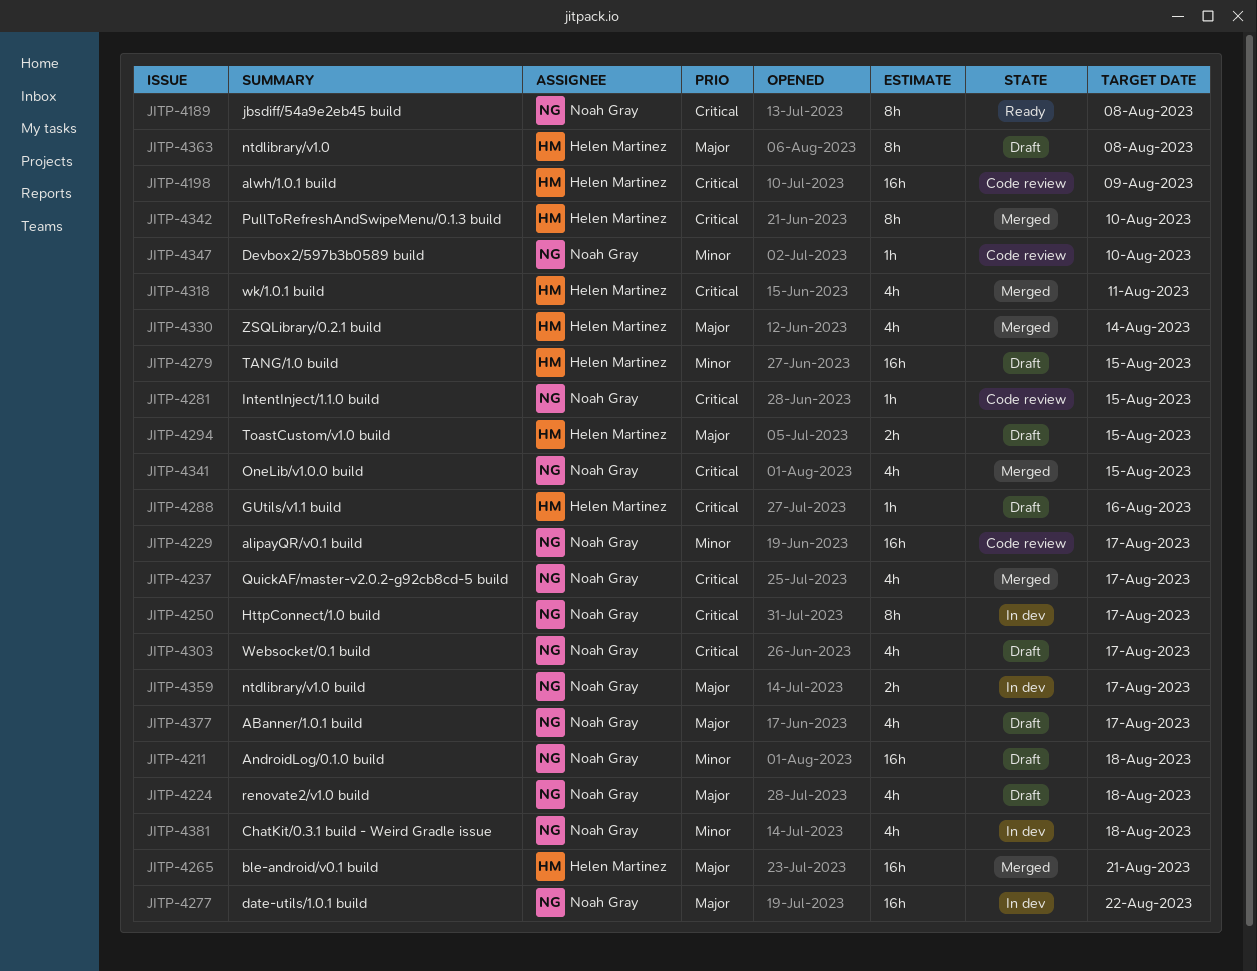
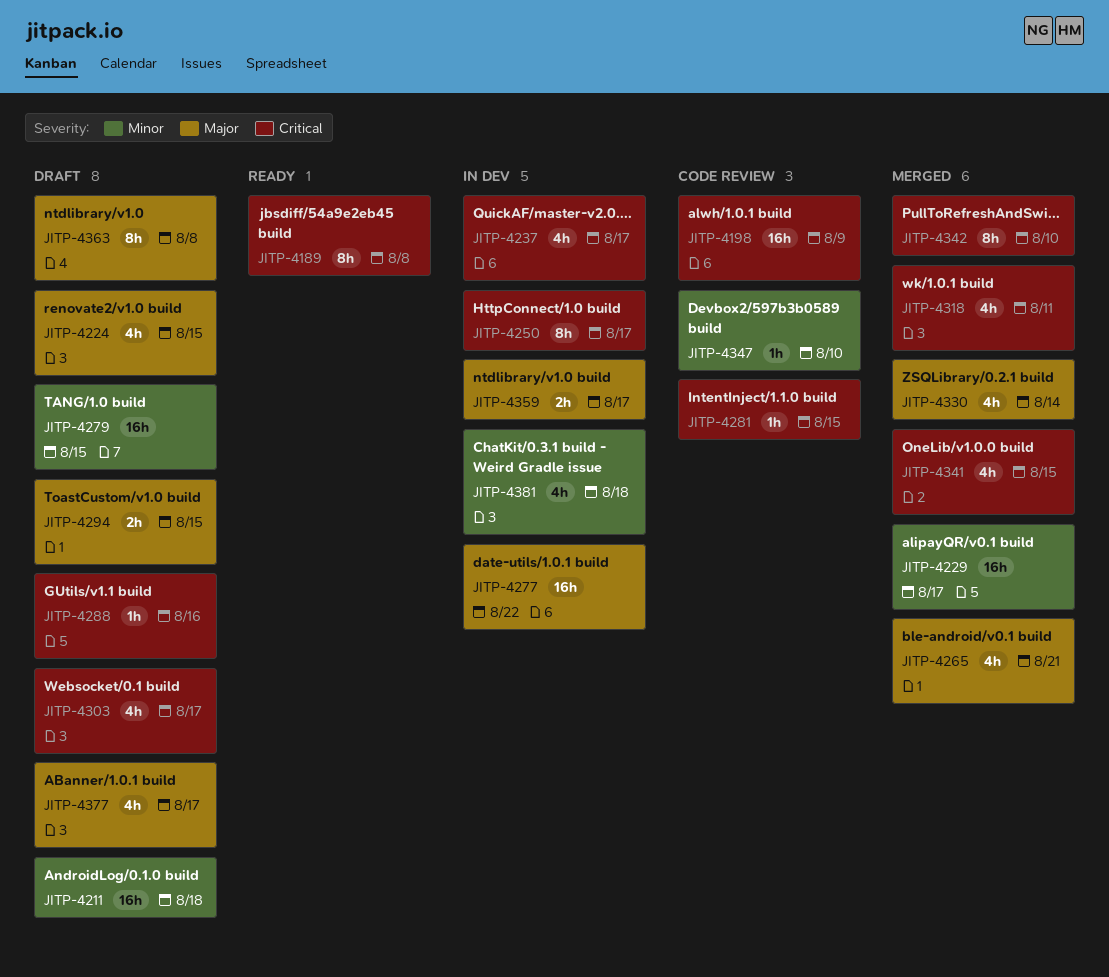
JITP-4224, due: Aug 18 -> Aug 15
JITP-4229, status: Code review -> Merged
JITP-4237, status: Merged -> In dev
JITP-4265, estimate: 16h -> 4h

